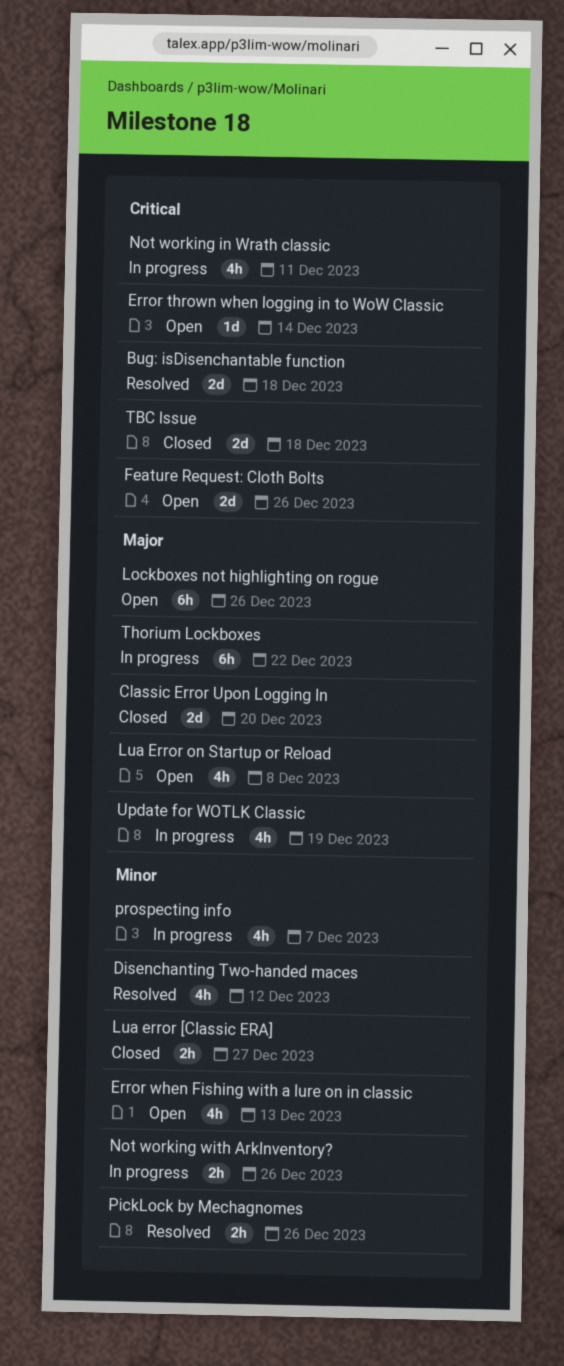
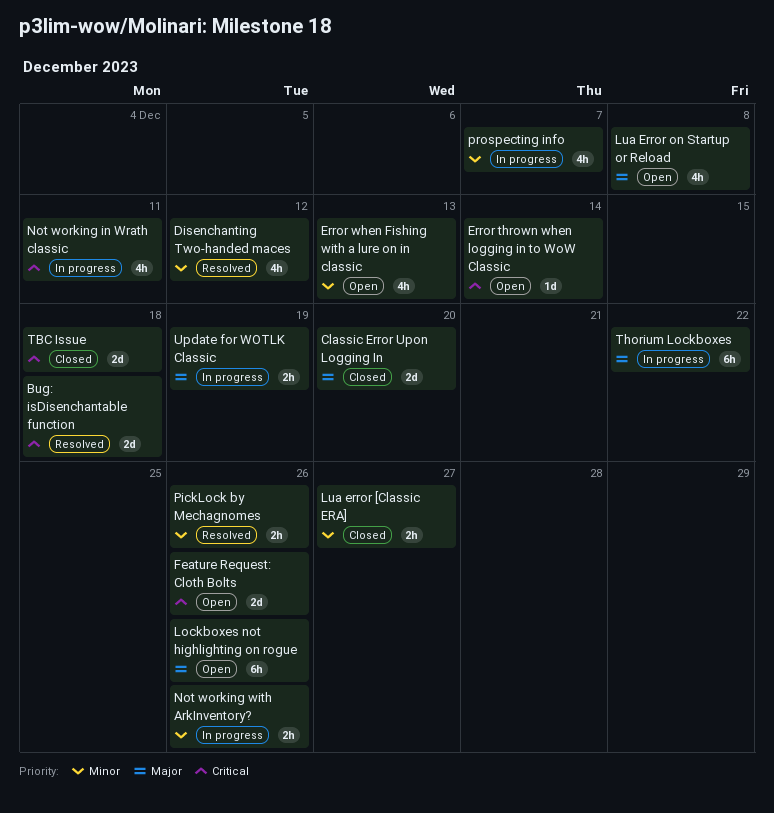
Update for WOTLK Classic, estimate: 4h -> 2h

